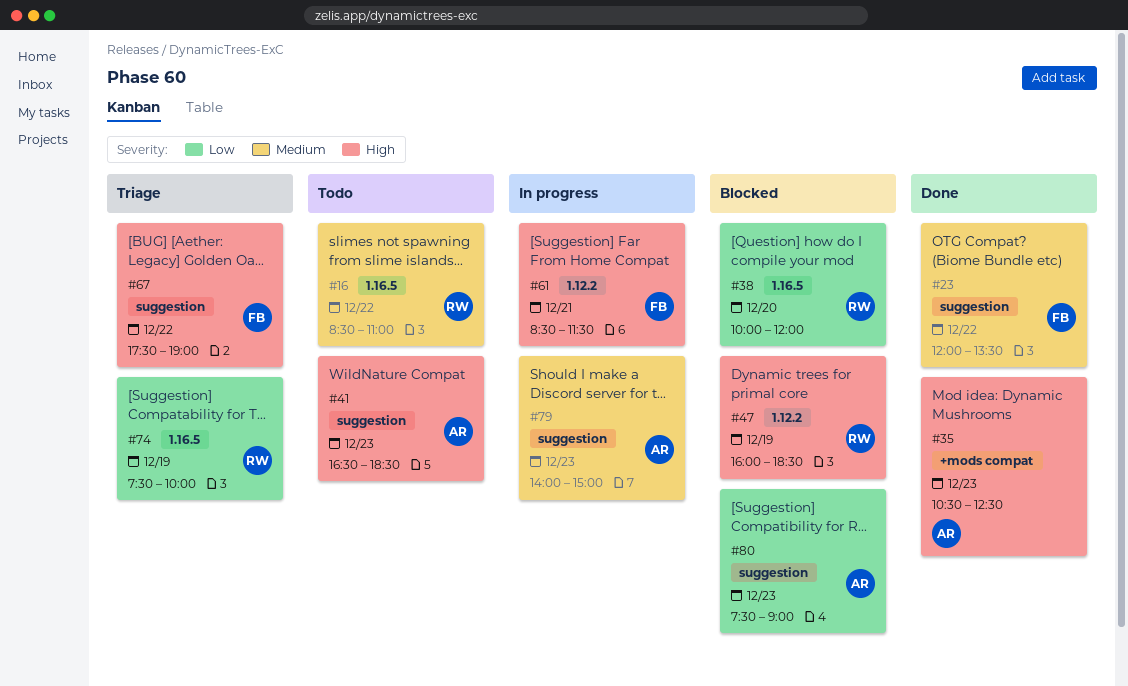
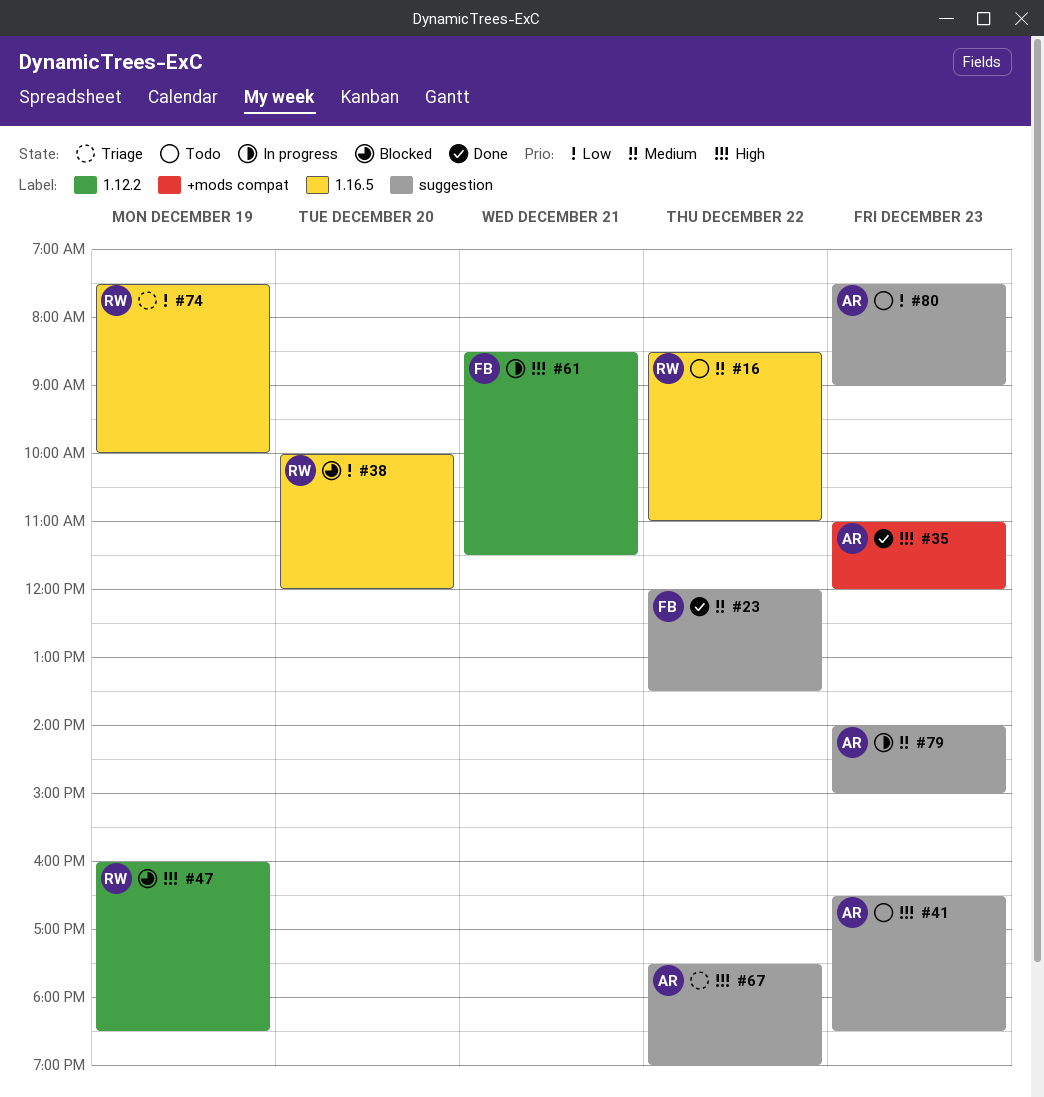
#35, begins: 10:30 -> 11:00
#35, ends: 12:30 -> 12:00
#67, owner: FB -> AR
#80, status: Blocked -> Todo

